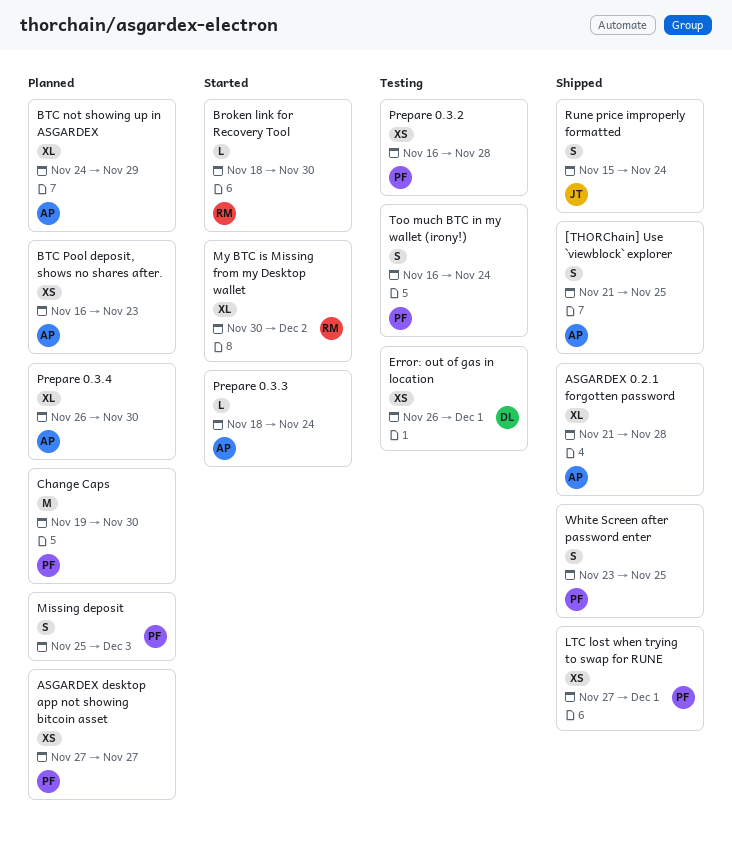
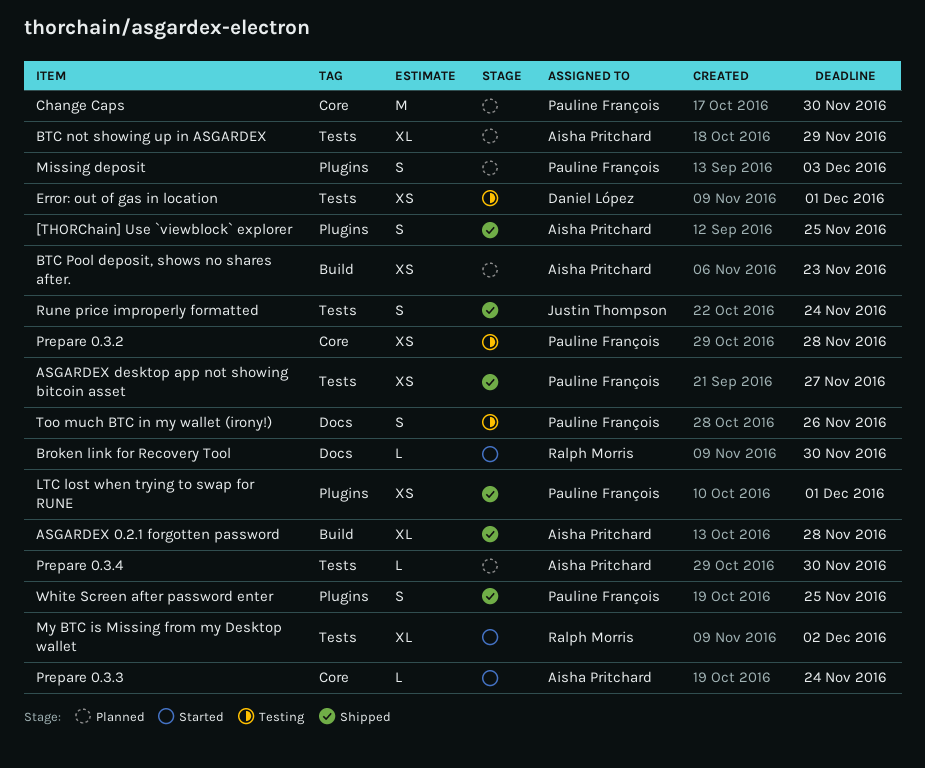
ASGARDEX desktop app not showing bitcoin asset, status: Planned -> Shipped
Prepare 0.3.4, estimate: XL -> L
Too much BTC in my wallet (irony!), due: Nov 24 -> Nov 26

